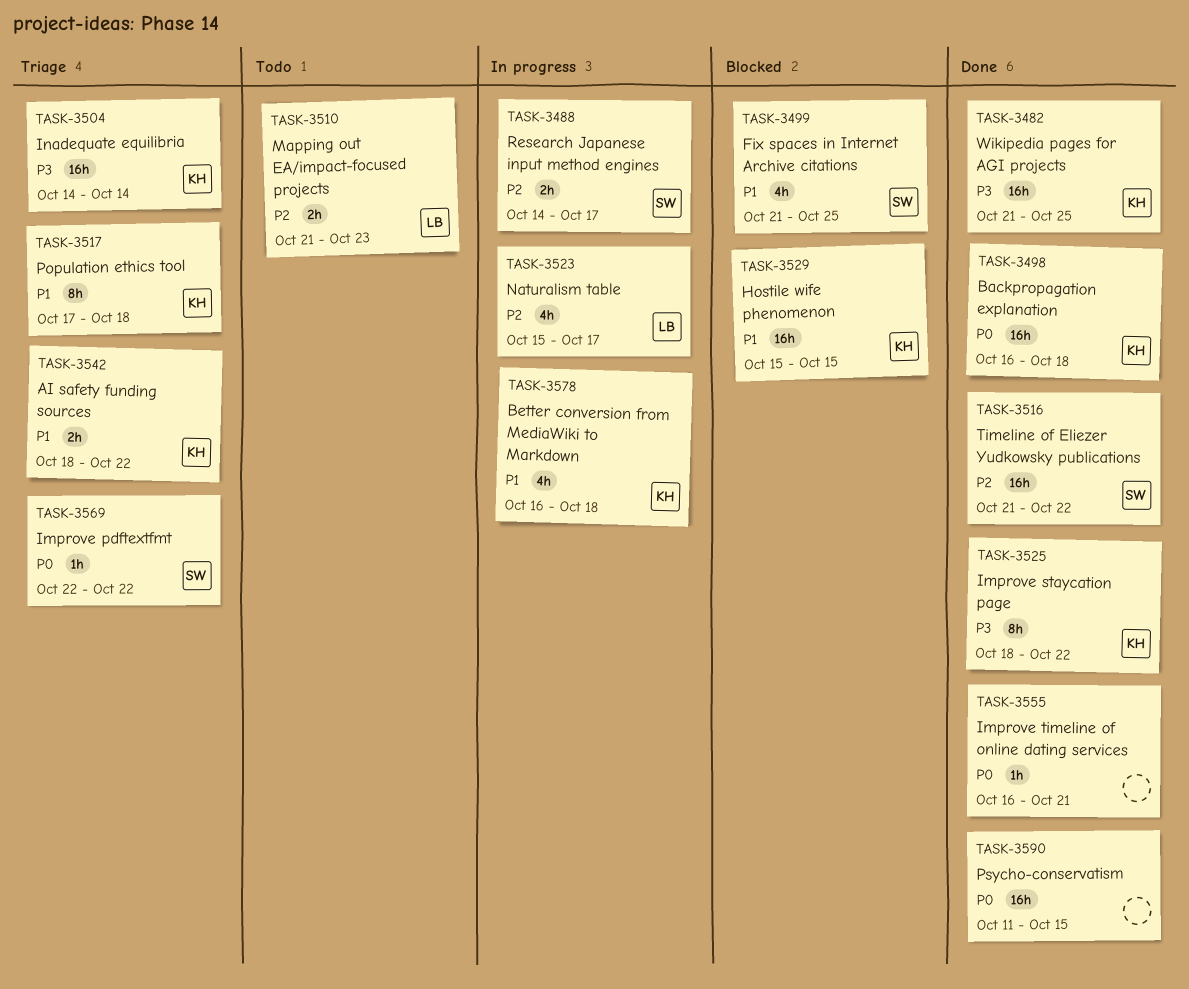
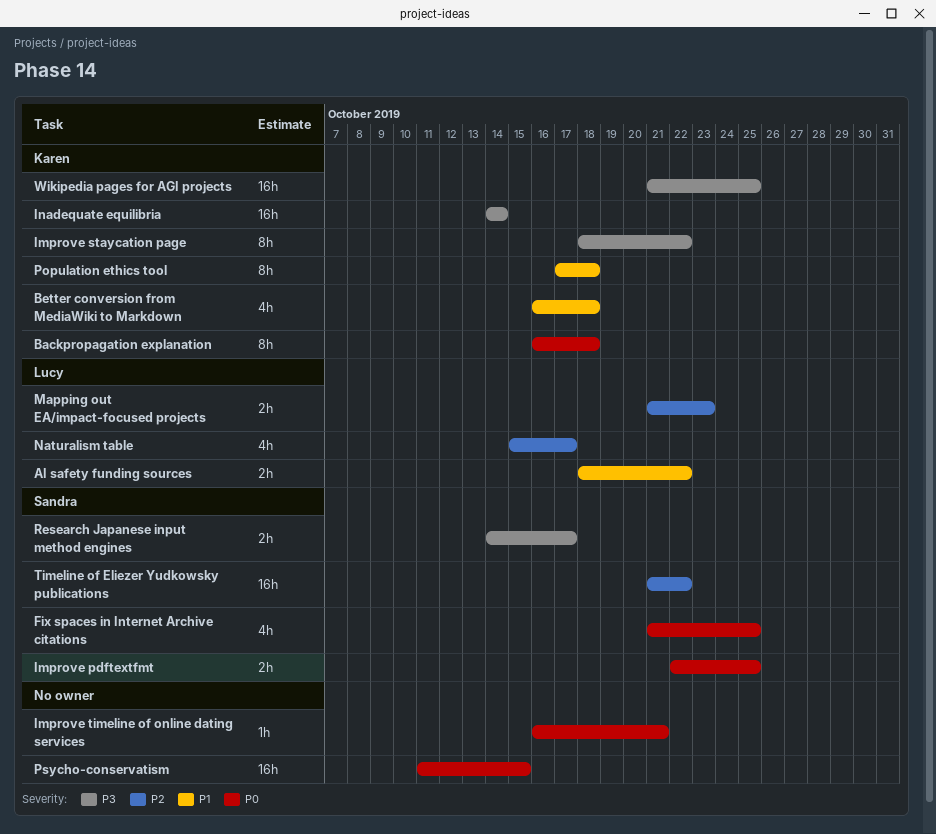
AI safety funding sources, owner: Karen -> Lucy
Backpropagation explanation, estimate: 16h -> 8h
Fix spaces in Internet Archive citations, priority: P1 -> P0
Hostile wife phenomenon: present -> none
Improve pdftextfmt, estimate: 1h -> 2h
Improve pdftextfmt, due: Oct 22 -> Oct 25
Research Japanese input method engines, priority: P2 -> P3

